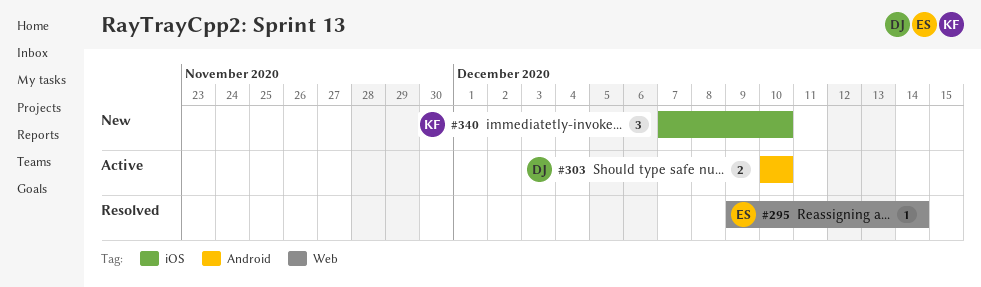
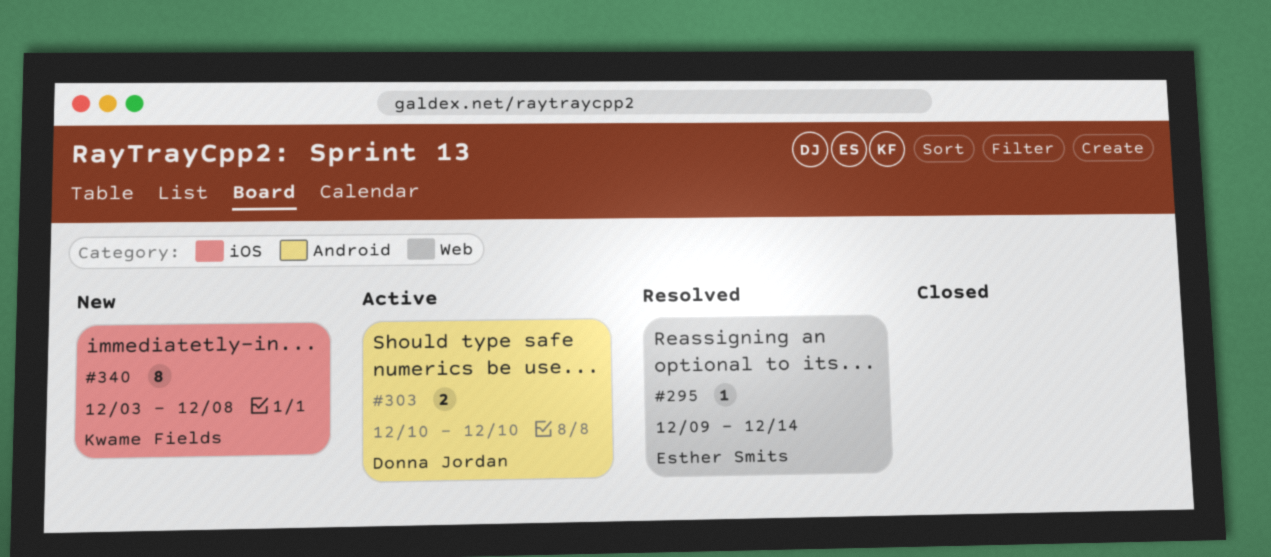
#340, estimate: 3 -> 8
#340, start: Dec 7 -> Dec 3
#340, due: Dec 10 -> Dec 8

